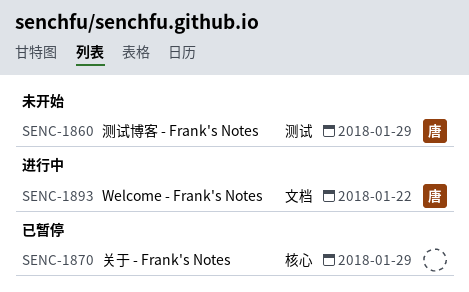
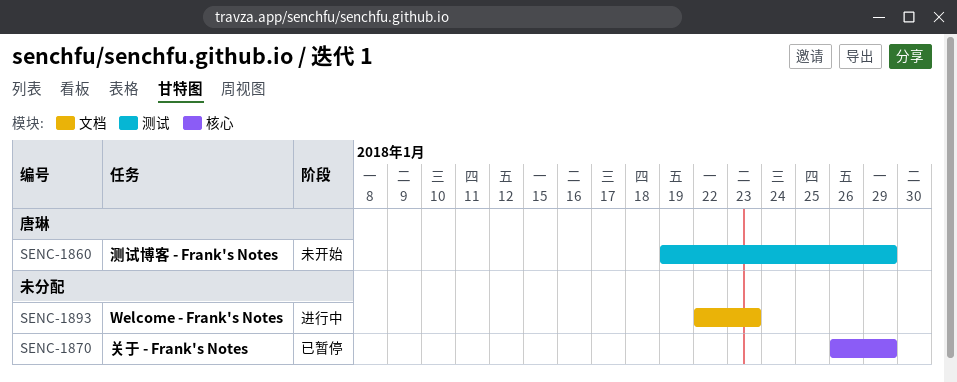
SENC-1893, owner: 唐琳 -> none
SENC-1893, due: Jan 22 -> Jan 23

